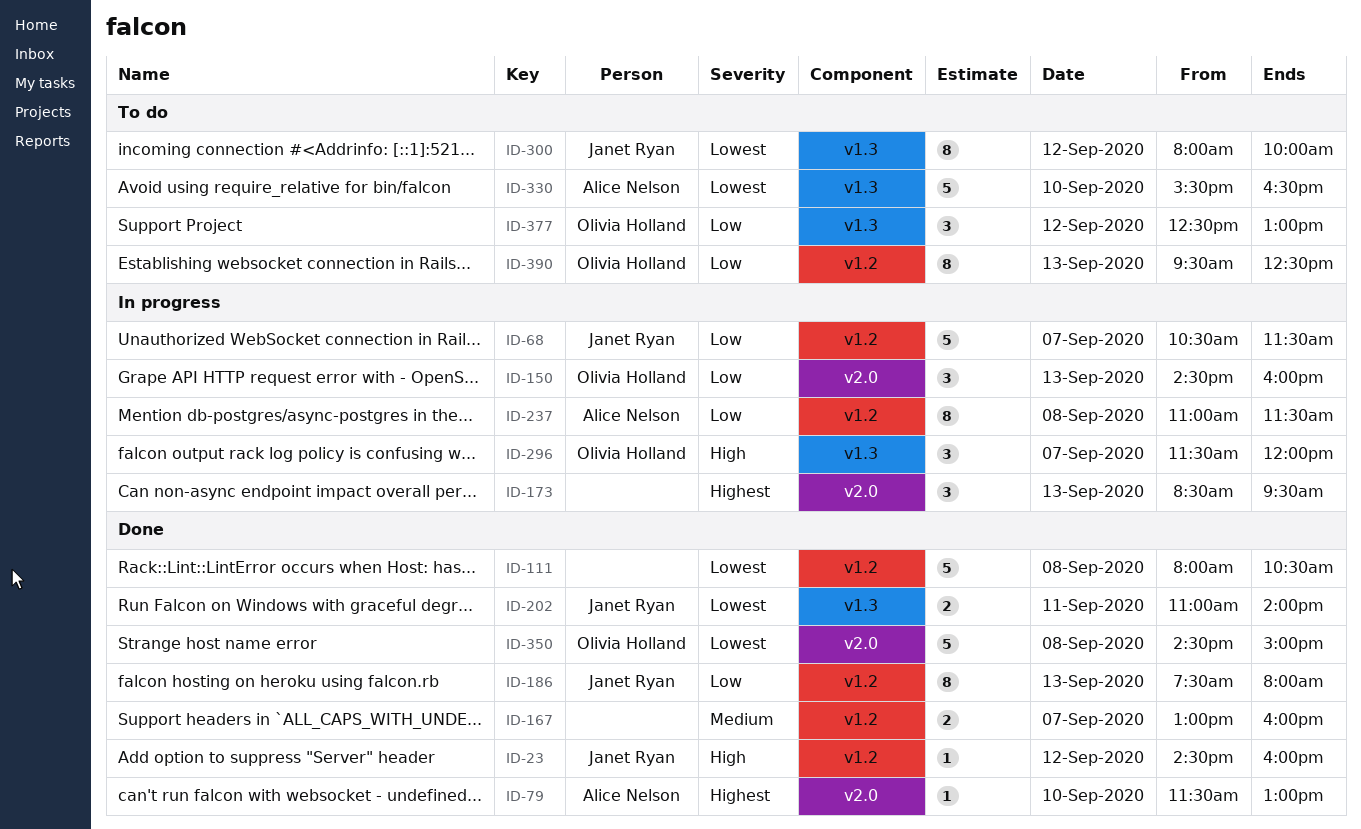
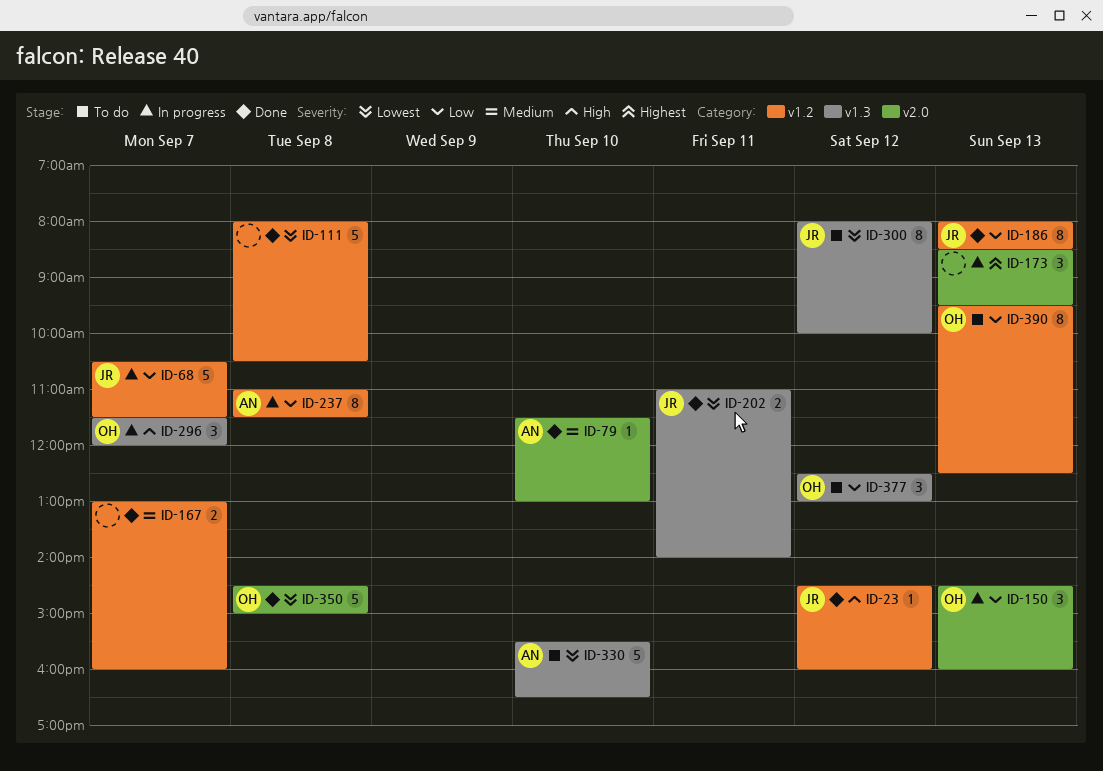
ID-79, priority: Highest -> Medium
ID-186, begins: 07:30 -> 08:00
ID-186, ends: 08:00 -> 08:30

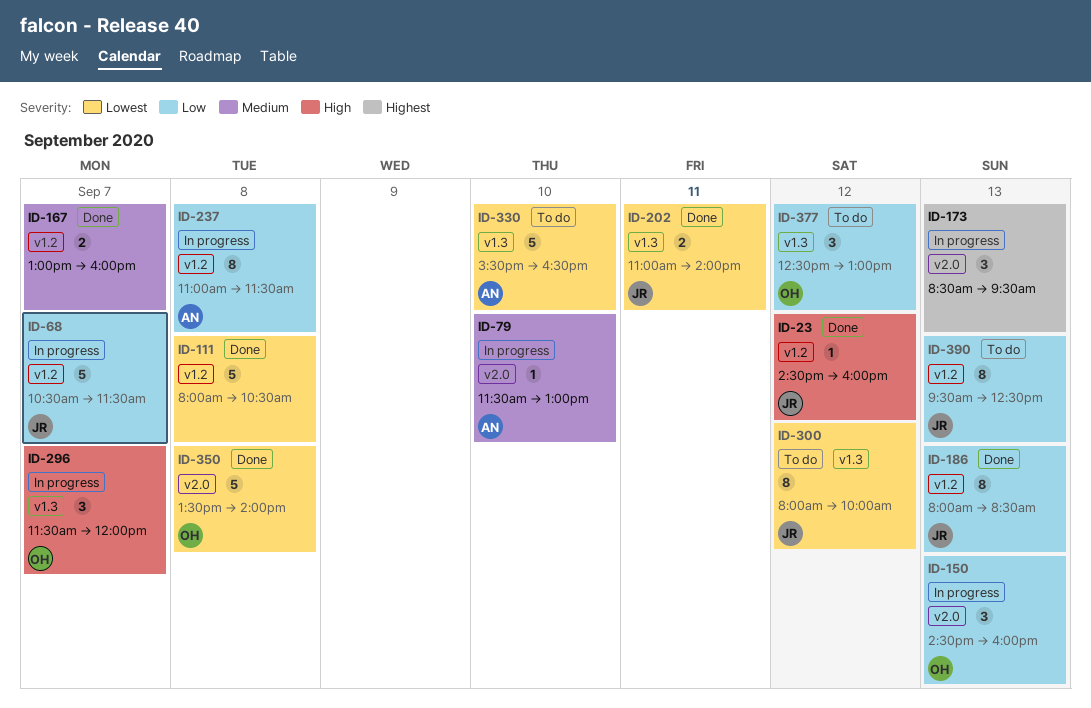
ID-79, status: Done -> In progress
ID-350, begins: 14:30 -> 13:30
ID-350, ends: 15:00 -> 14:00
ID-390, owner: OH -> JR

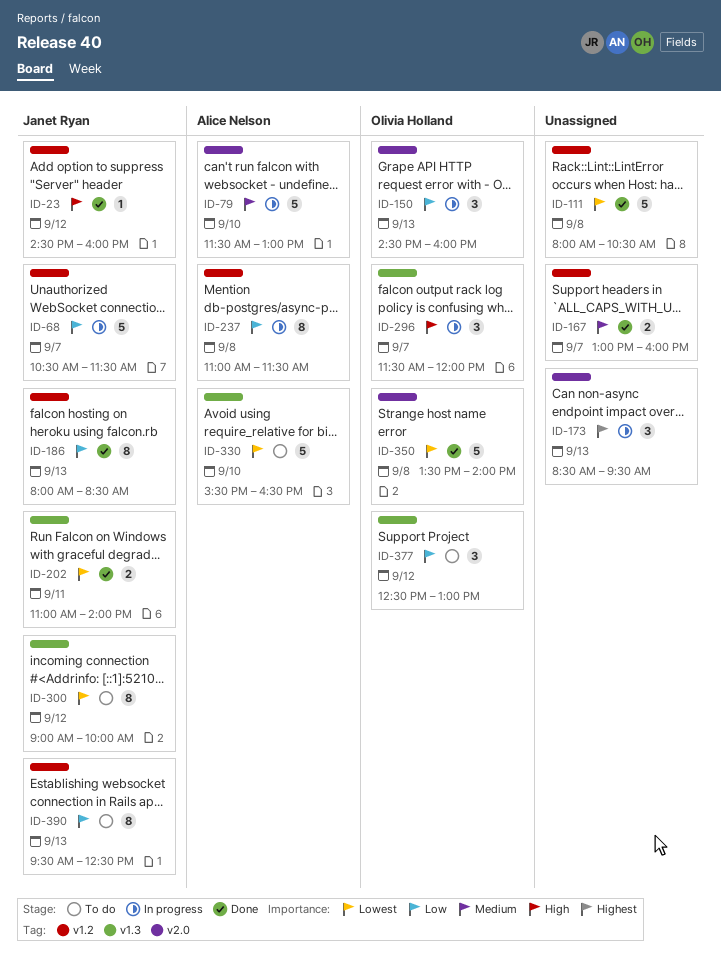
ID-79, estimate: 1 -> 5
ID-300, begins: 08:00 -> 09:00

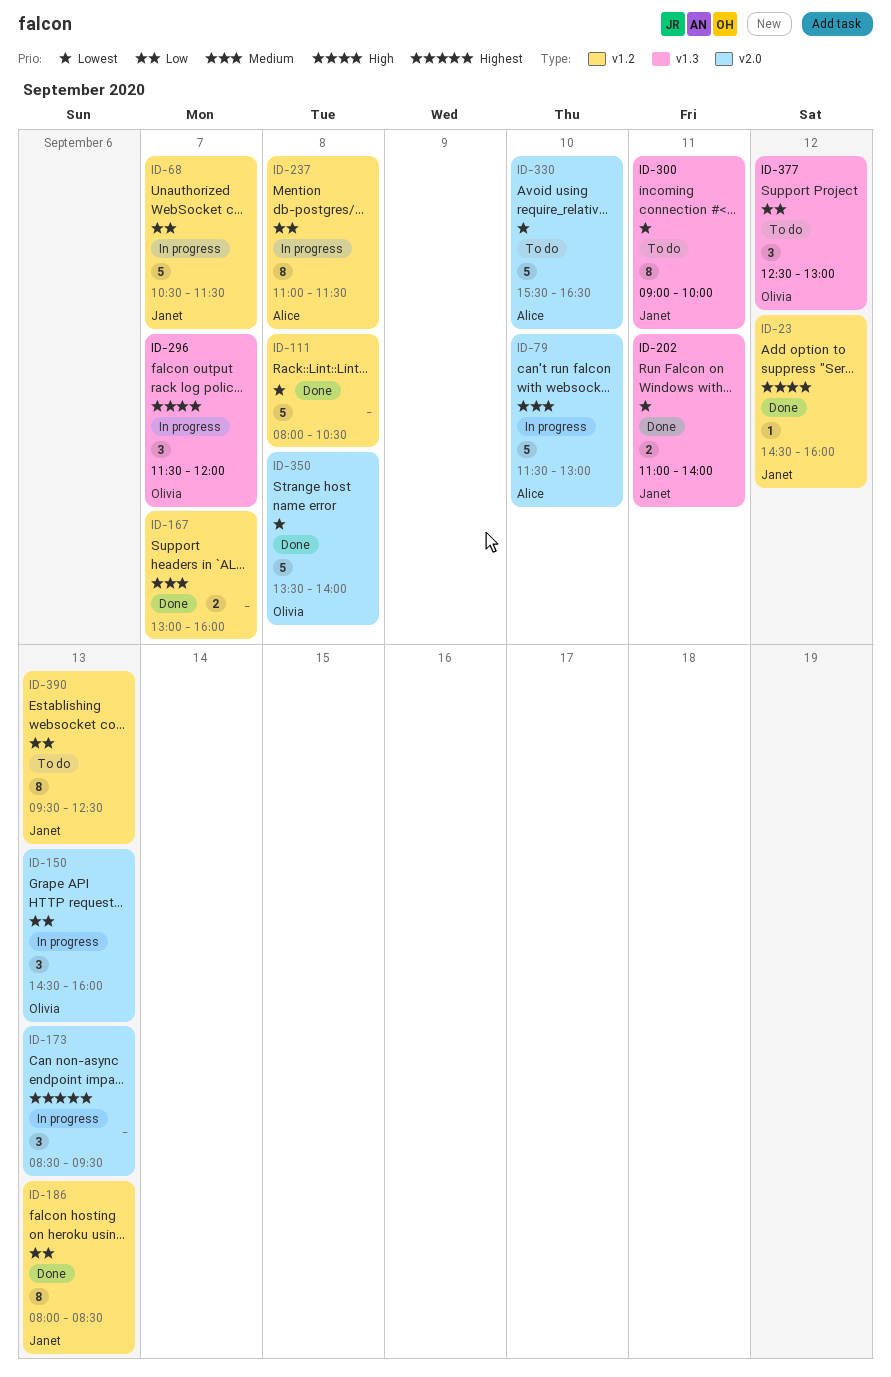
ID-300, day: Sep 12 -> Sep 11
ID-330, label: v1.3 -> v2.0

